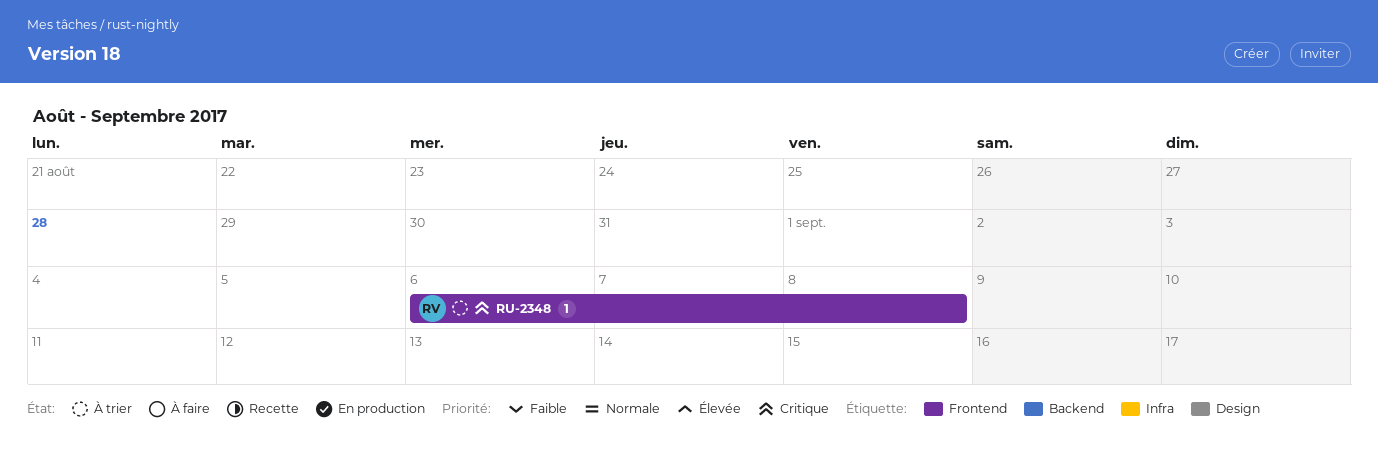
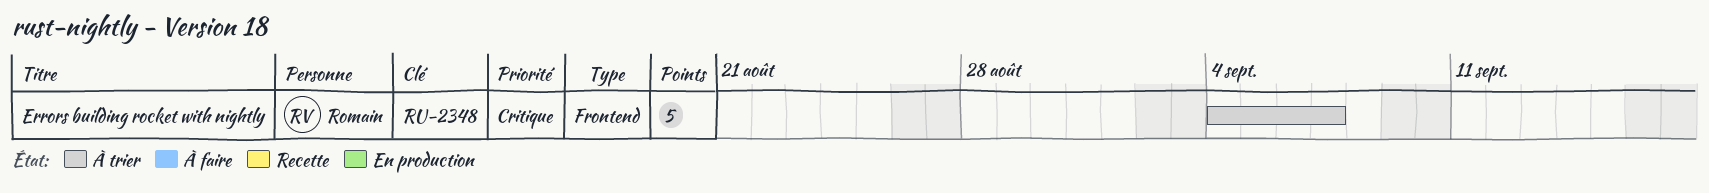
RU-2348, estimate: 1 -> 5
RU-2348, start: Sep 6 -> Sep 4
RU-2348, due: Sep 8 -> Sep 7

